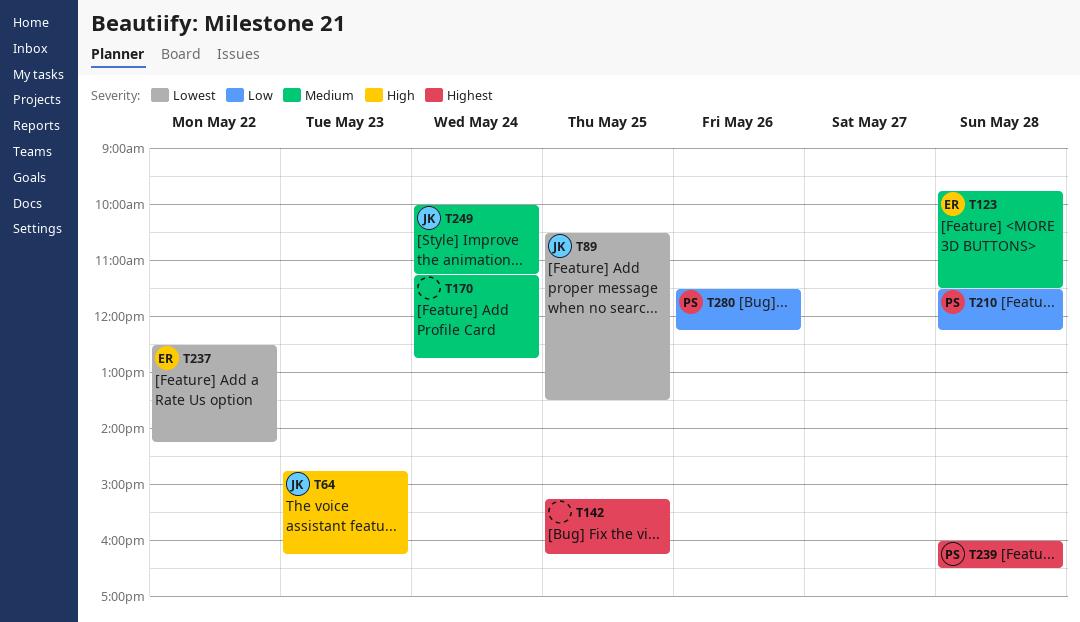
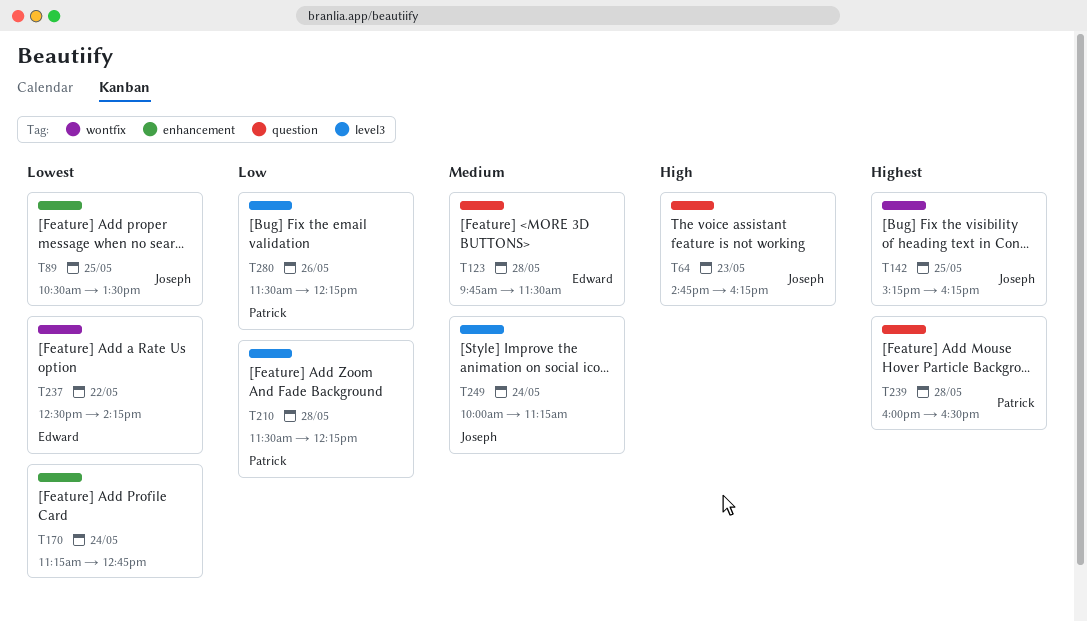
T142, owner: none -> Joseph
T170, priority: Medium -> Lowest

